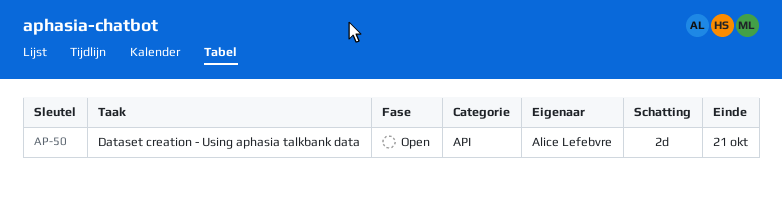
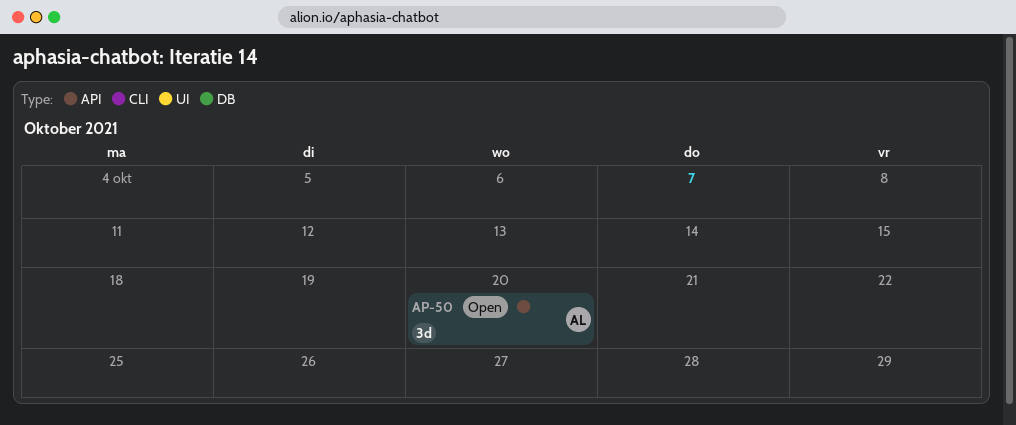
AP-50, estimate: 2d -> 3d
AP-50, due: Oct 21 -> Oct 20

